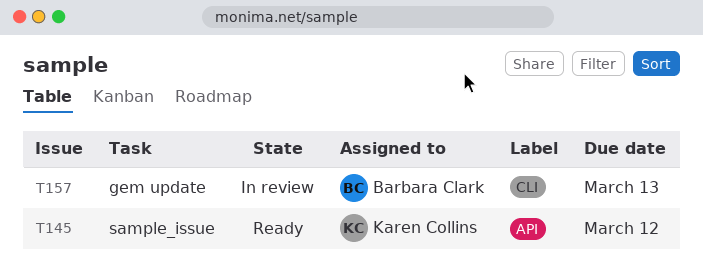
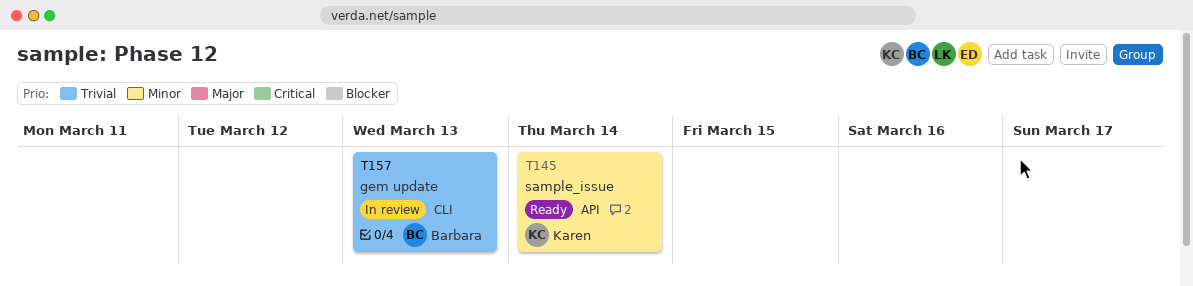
T145, due: Mar 12 -> Mar 14

